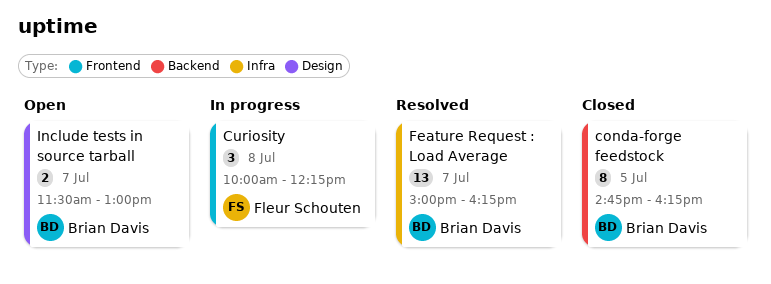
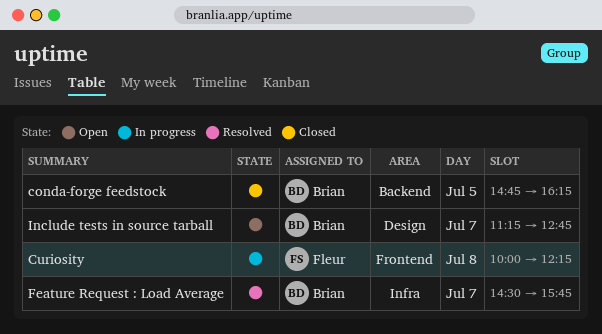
Feature Request : Load Average, begins: 15:00 -> 14:30
Feature Request : Load Average, ends: 16:15 -> 15:45
Include tests in source tarball, begins: 11:30 -> 11:15
Include tests in source tarball, ends: 13:00 -> 12:45

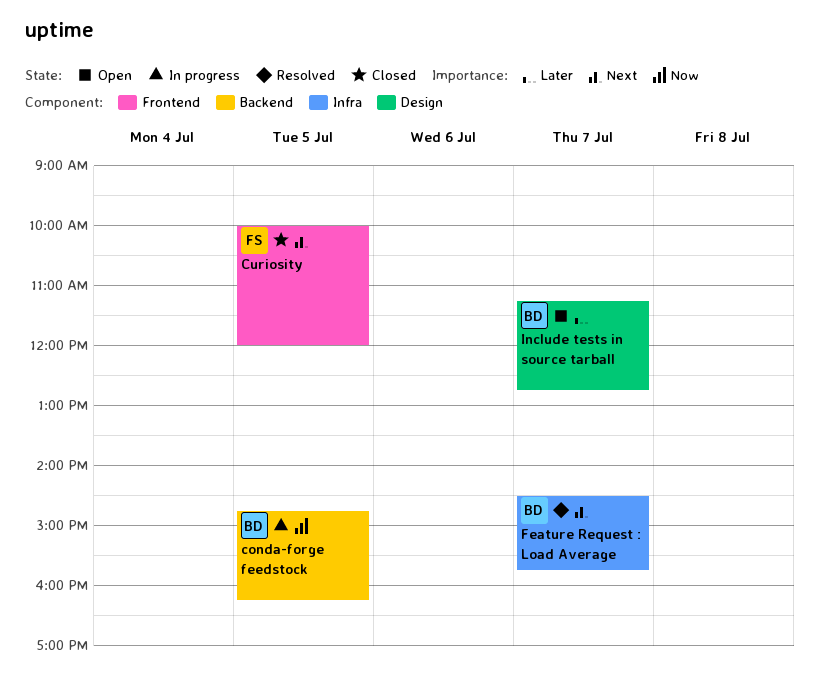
conda-forge feedstock, status: Closed -> In progress
Curiosity, status: In progress -> Closed
Curiosity, day: Jul 8 -> Jul 5
Curiosity, ends: 12:15 -> 12:00

